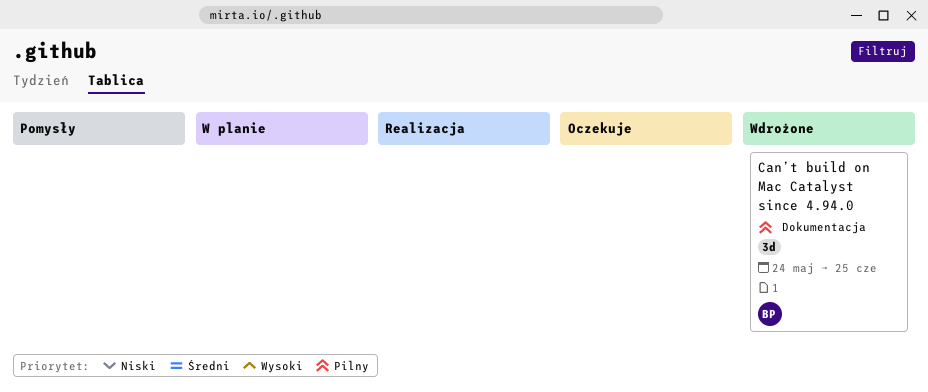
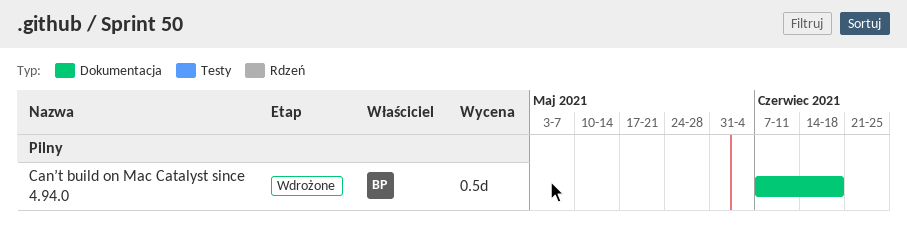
Can’t build on Mac Catalyst since 4.94.0, estimate: 3d -> 0.5d
Can’t build on Mac Catalyst since 4.94.0, start: May 24 -> Jun 7
Can’t build on Mac Catalyst since 4.94.0, due: Jun 25 -> Jun 18

